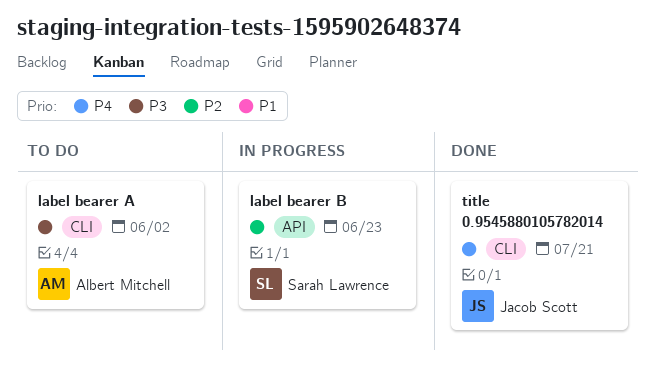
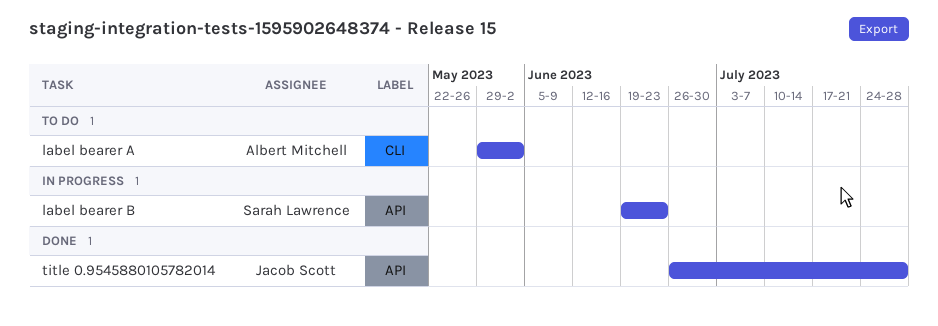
title 0.9545880105782014, label: CLI -> API
title 0.9545880105782014, due: Jul 21 -> Jul 28

